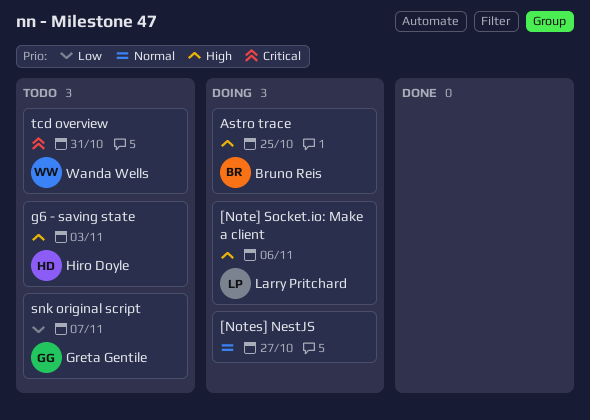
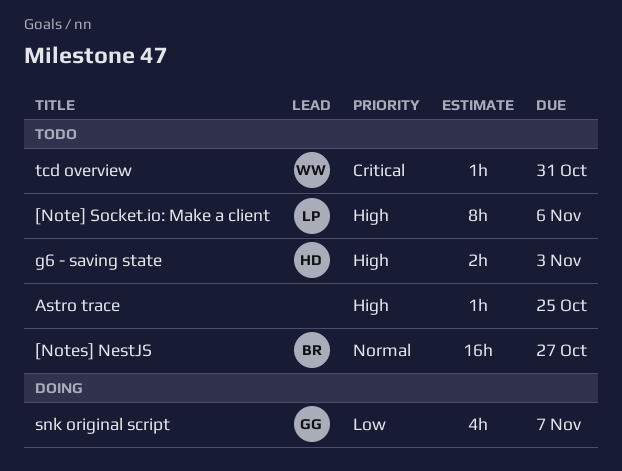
[Note] Socket.io: Make a client, status: Doing -> Todo
[Notes] NestJS, status: Doing -> Todo
[Notes] NestJS, owner: none -> Bruno Reis
Astro trace, status: Doing -> Todo
Astro trace, owner: Bruno Reis -> none
snk original script, status: Todo -> Doing

